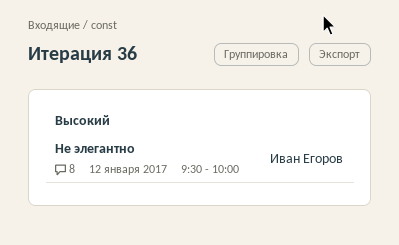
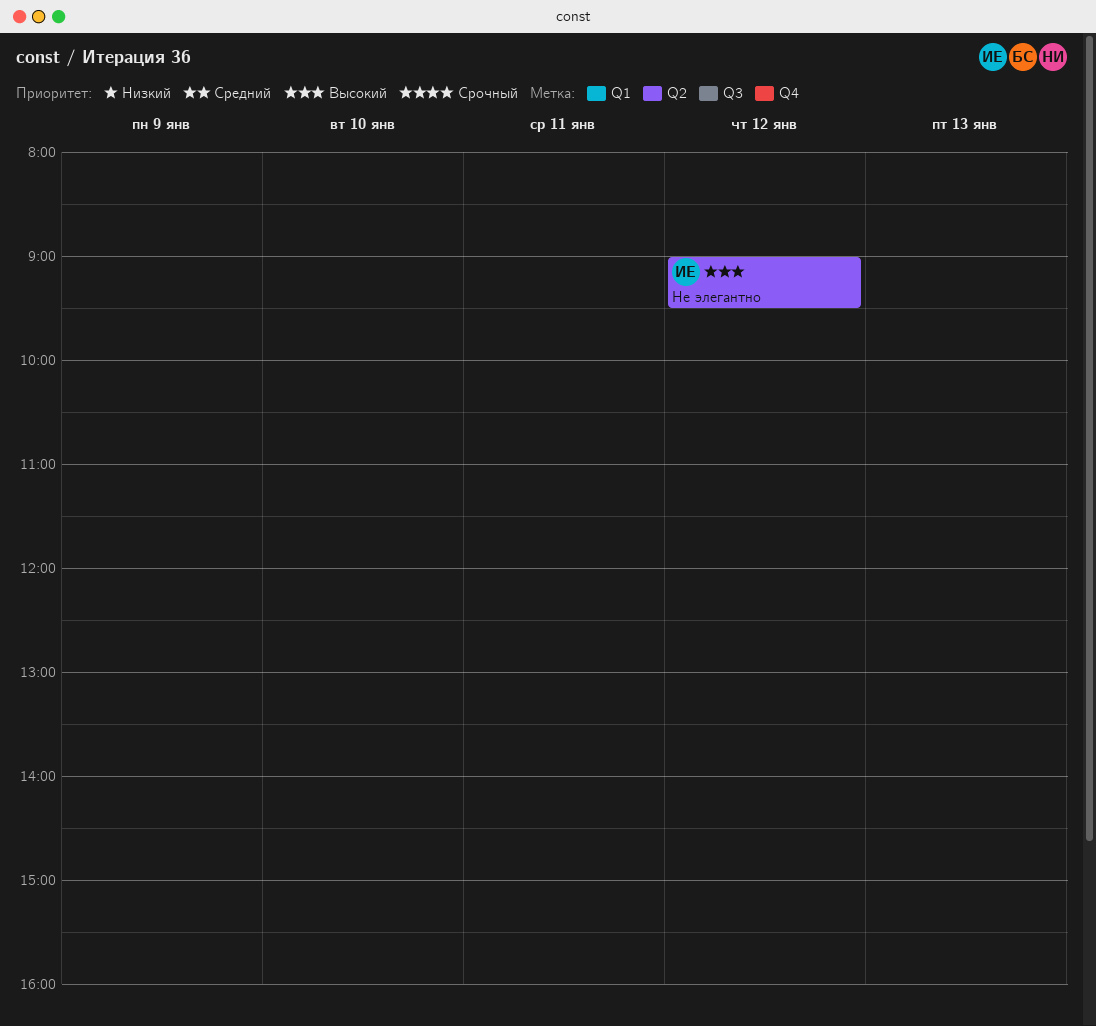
Не элегантно, begins: 09:30 -> 09:00
Не элегантно, ends: 10:00 -> 09:30

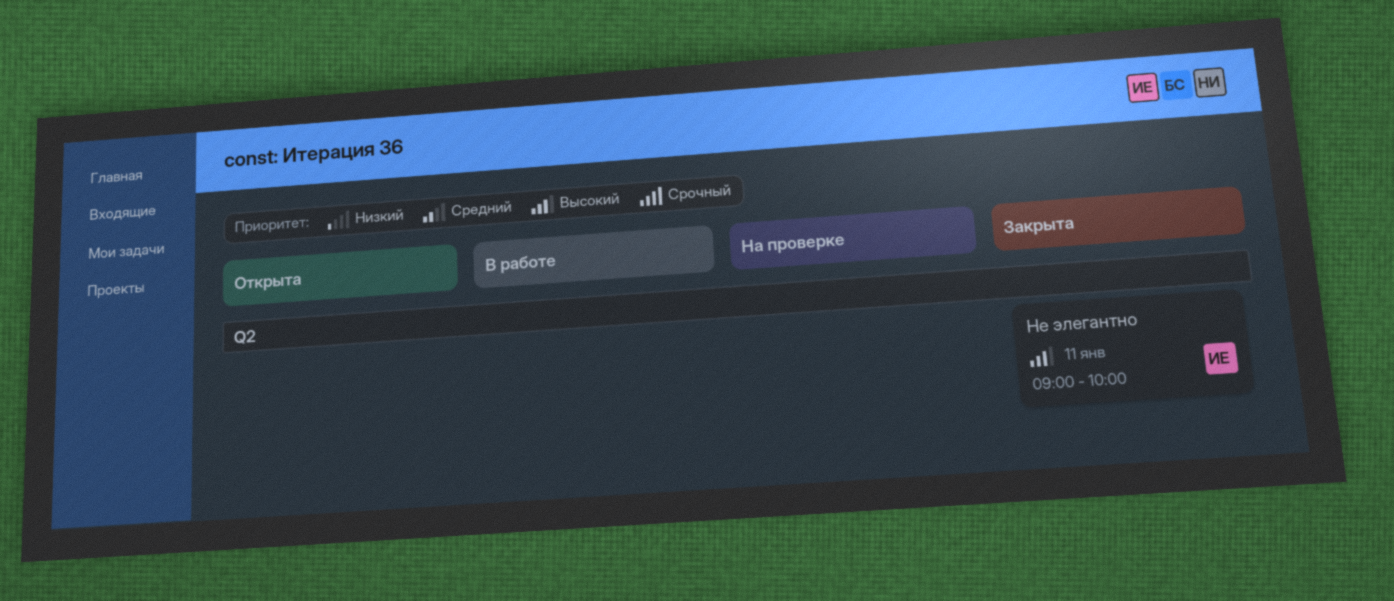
Не элегантно, day: Jan 12 -> Jan 11
Не элегантно, ends: 09:30 -> 10:00

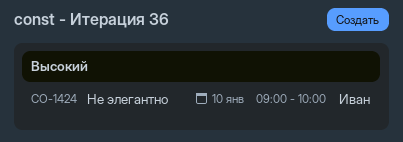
Не элегантно, day: Jan 11 -> Jan 10

